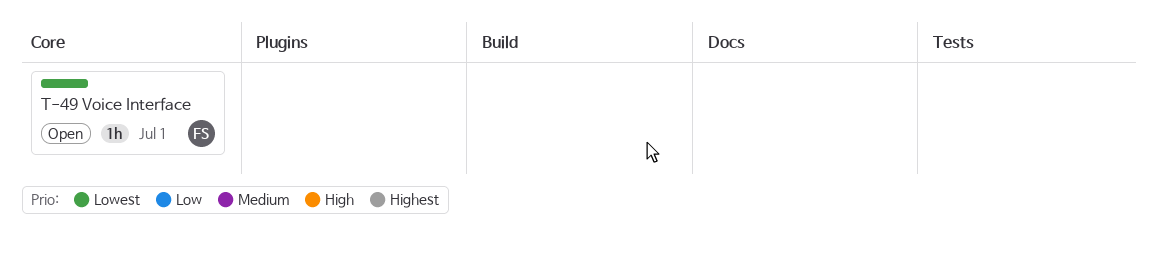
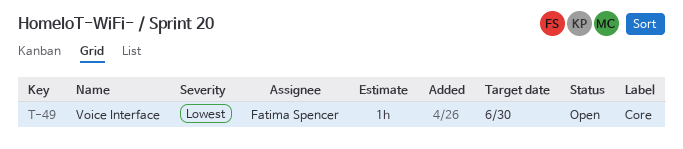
T-49, due: Jul 1 -> Jun 30

